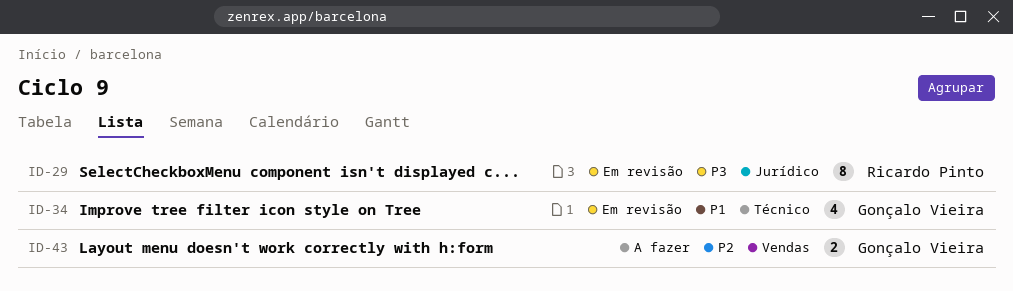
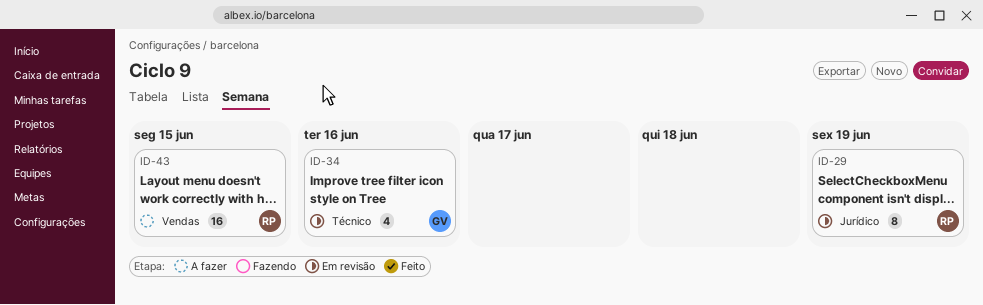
ID-43, owner: Gonçalo Vieira -> Ricardo Pinto
ID-43, estimate: 2 -> 16

